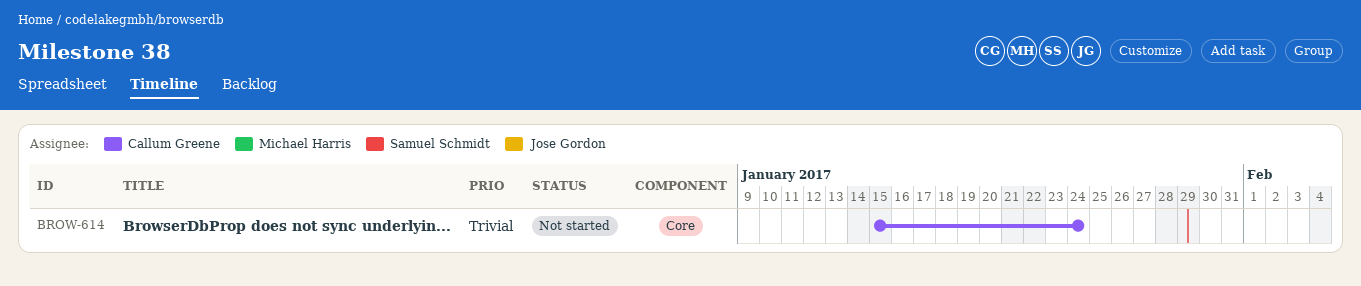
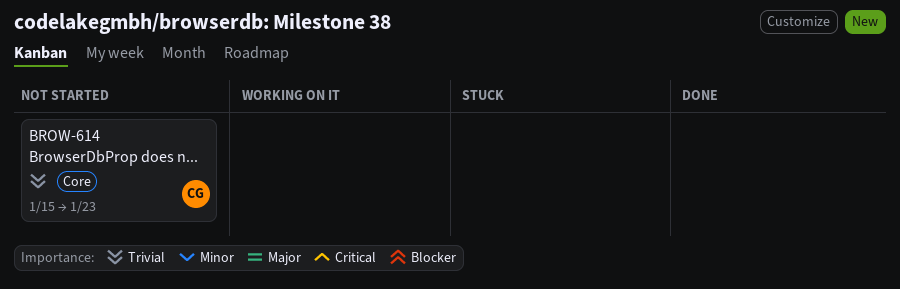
BROW-614, due: Jan 24 -> Jan 23

